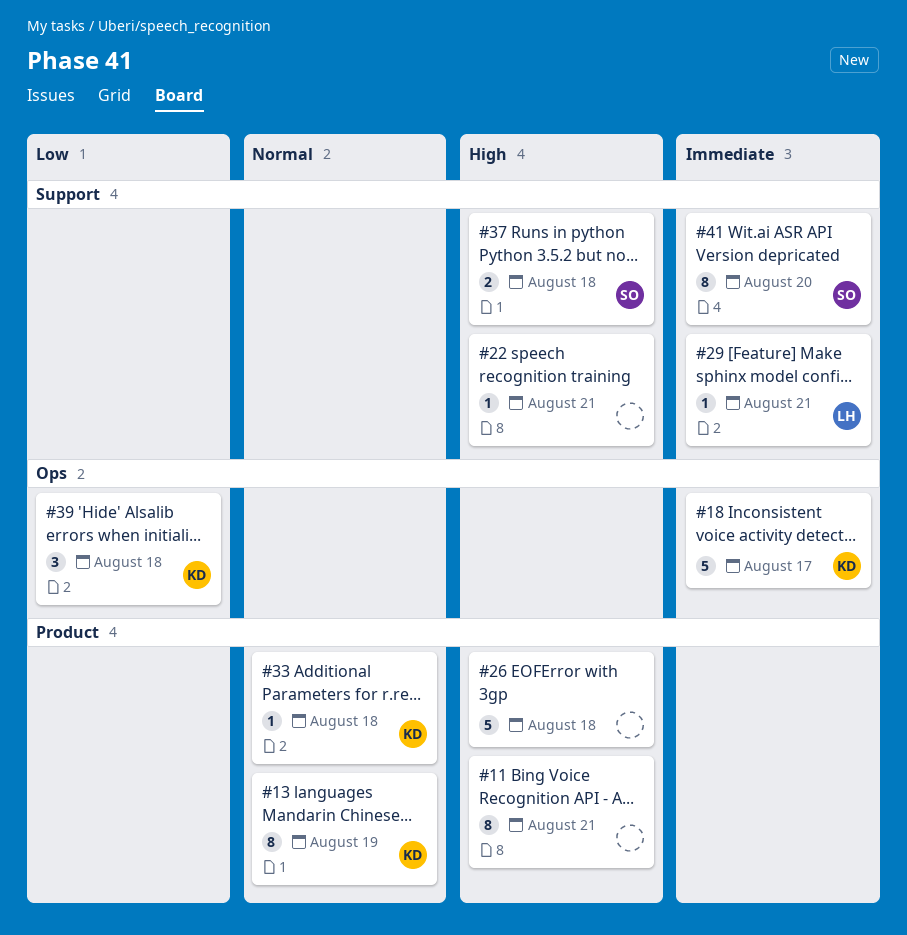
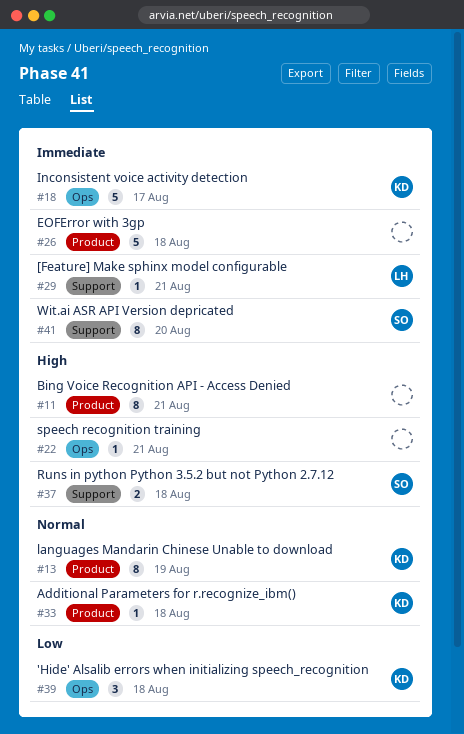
#22, label: Support -> Ops
#26, priority: High -> Immediate

